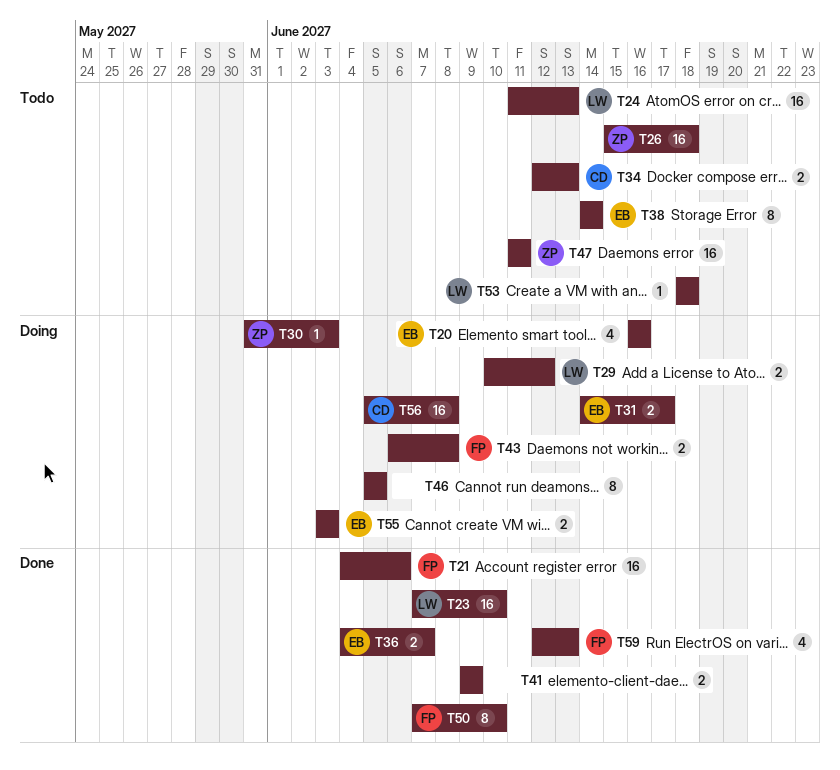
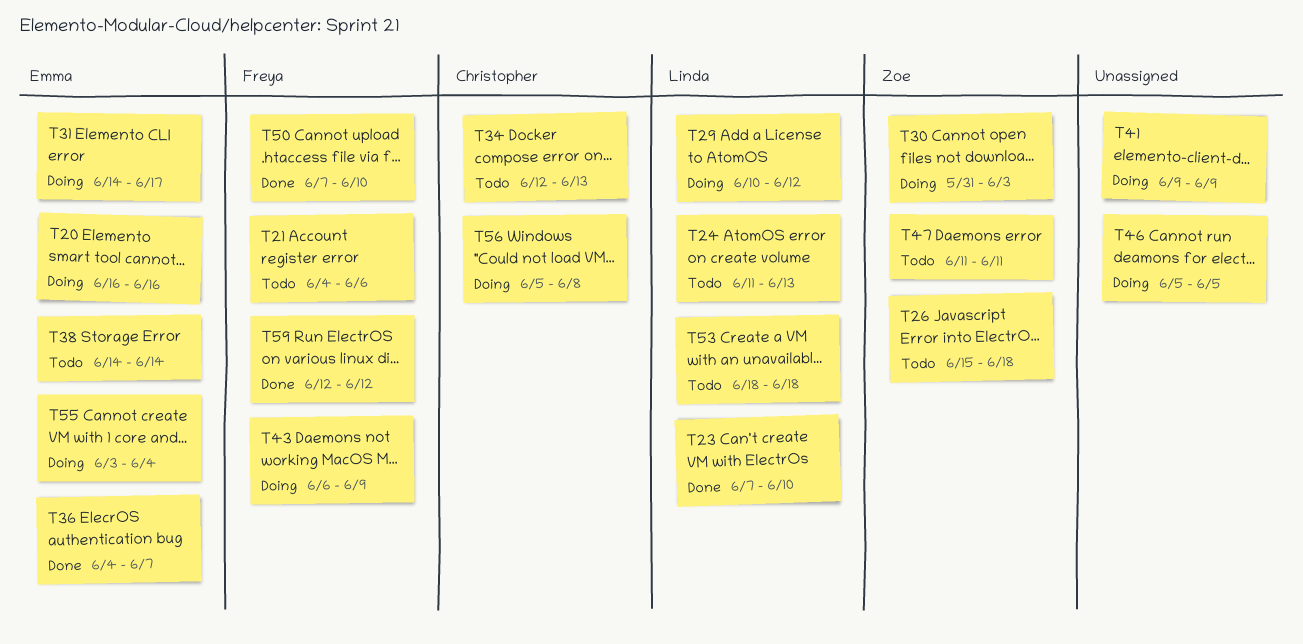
T21, status: Done -> Todo
T41, status: Done -> Doing
T43, due: Jun 8 -> Jun 9
T55, due: Jun 3 -> Jun 4
T59, due: Jun 13 -> Jun 12

